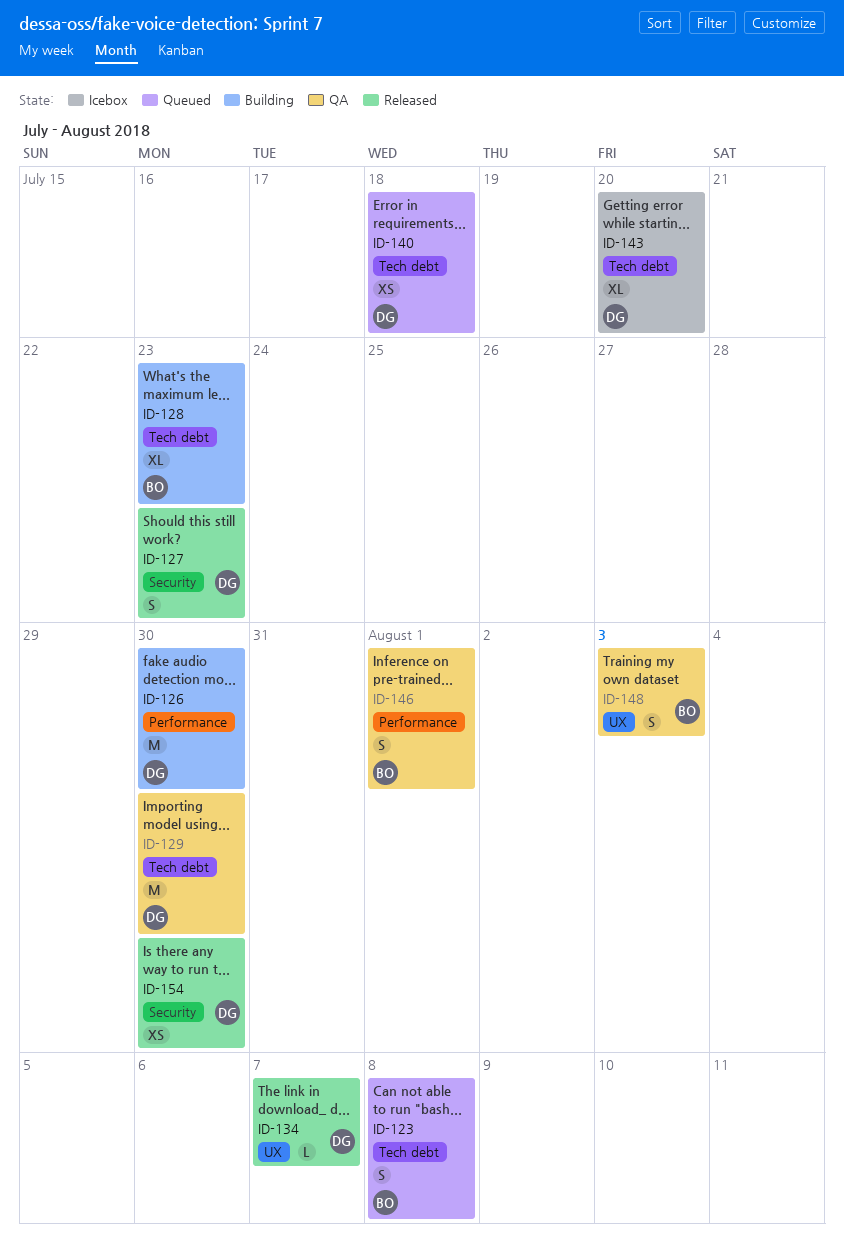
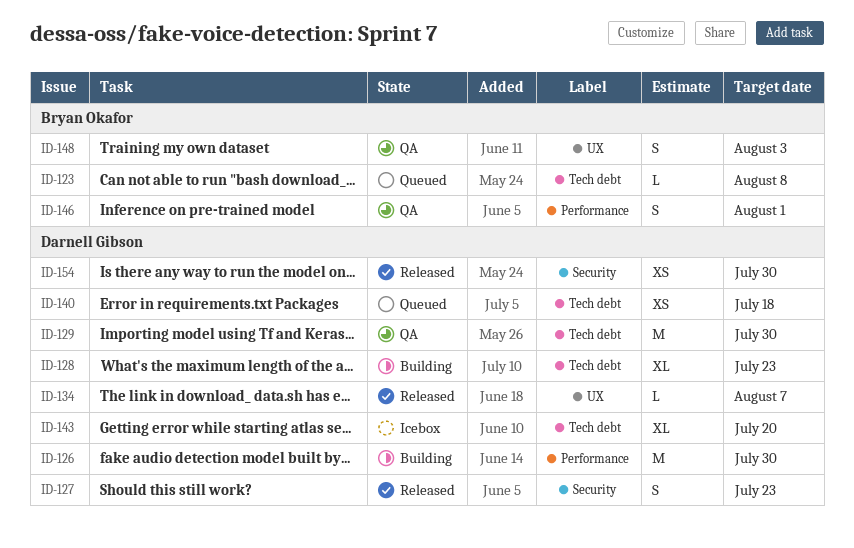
ID-123, estimate: S -> L
ID-128, owner: Bryan Okafor -> Darnell Gibson

